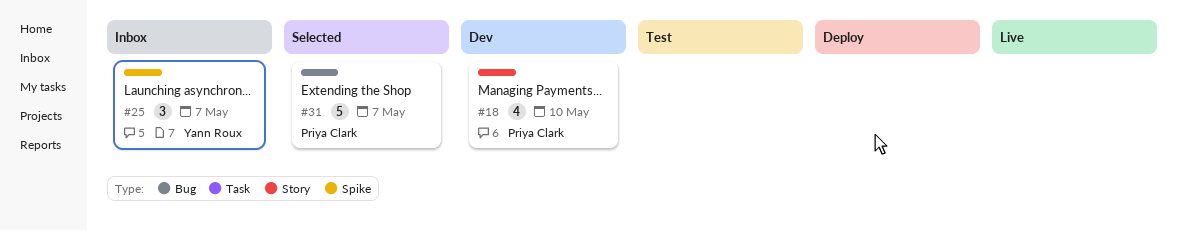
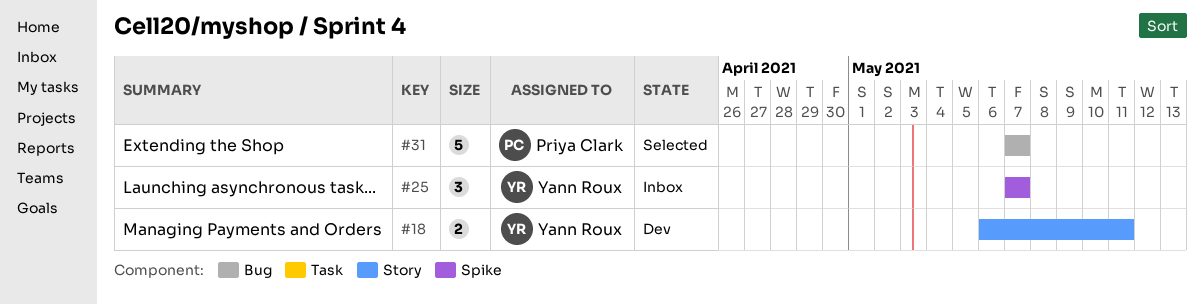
#18, owner: Priya Clark -> Yann Roux
#18, estimate: 4 -> 2
#18, due: May 10 -> May 11

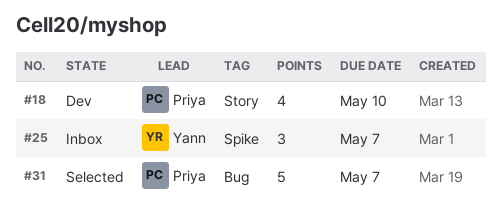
#18, owner: Yann Roux -> Priya Clark
#18, estimate: 2 -> 4
#18, due: May 11 -> May 10

